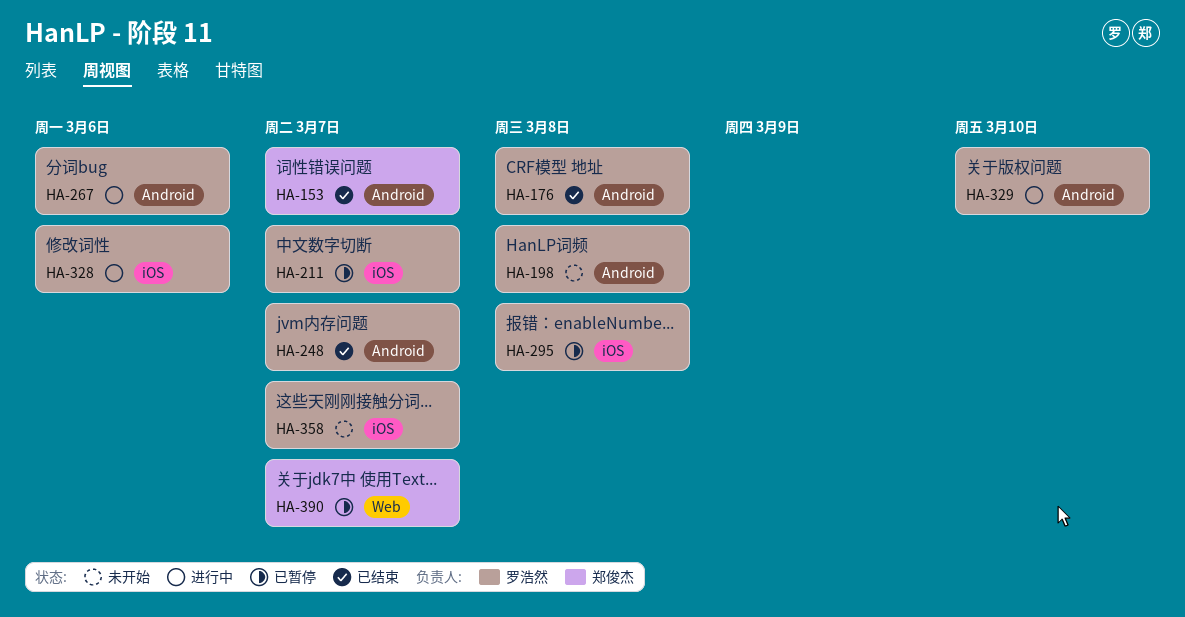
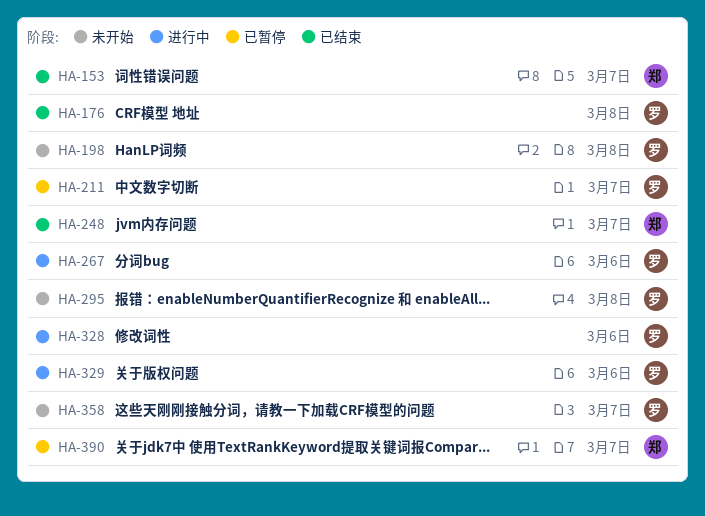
HA-248, owner: 罗浩然 -> 郑俊杰
HA-295, status: 已暂停 -> 未开始
HA-329, due: Mar 10 -> Mar 6

